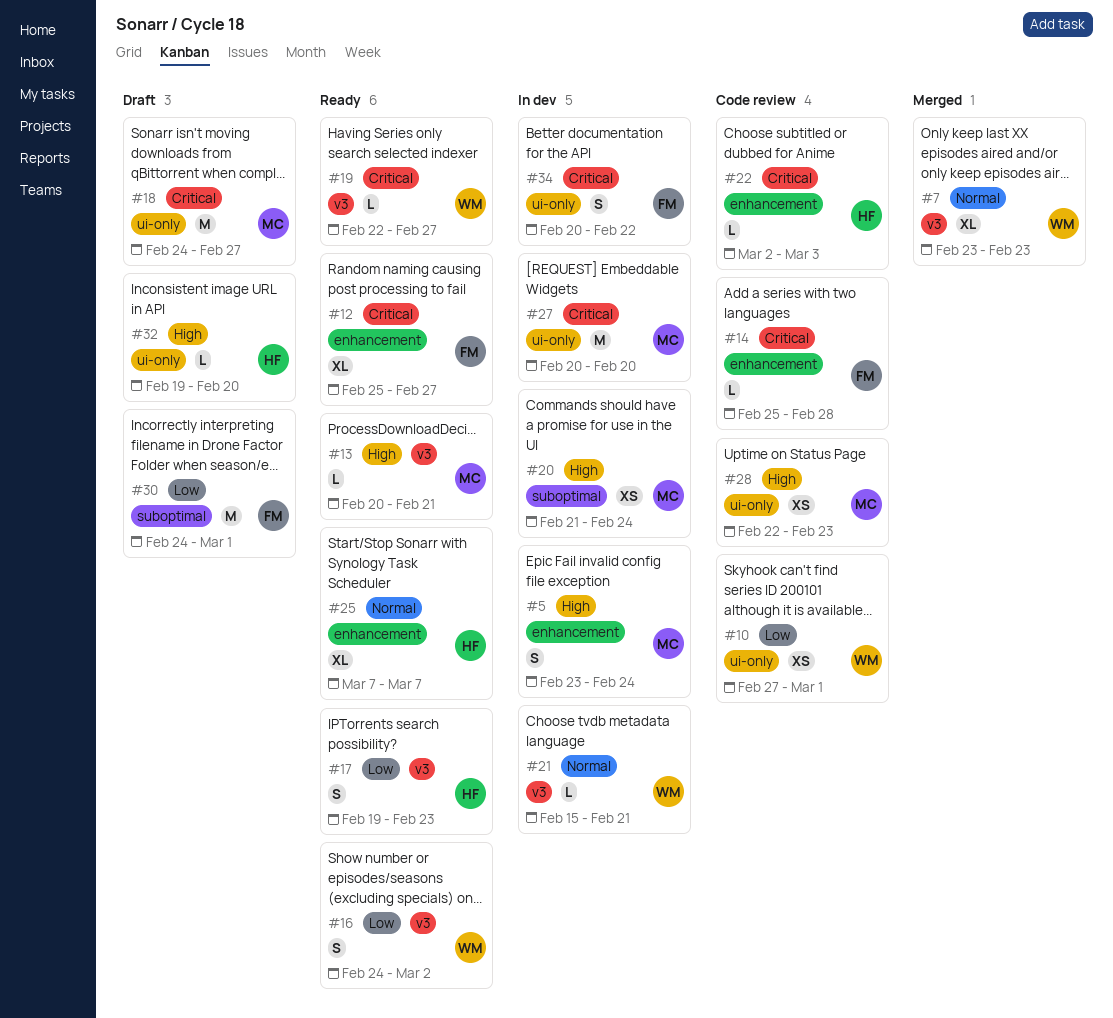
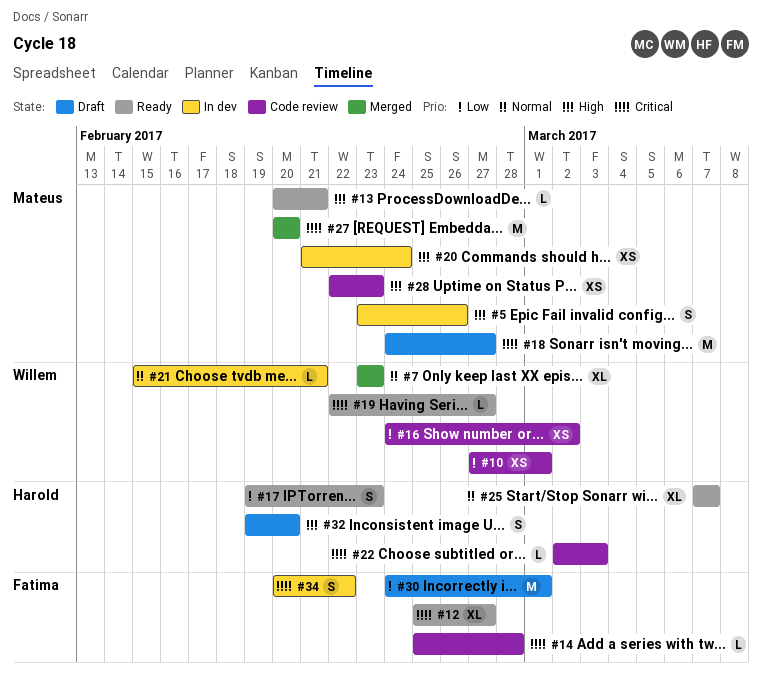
#5, due: Feb 24 -> Feb 26
#16, status: Ready -> Code review
#16, estimate: S -> XS
#27, status: In dev -> Merged
#32, estimate: L -> S

